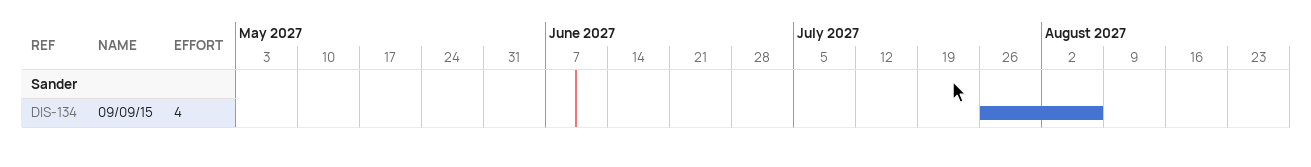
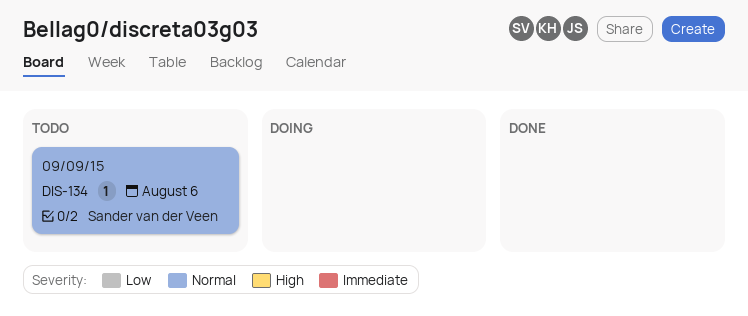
DIS-134, estimate: 4 -> 1

